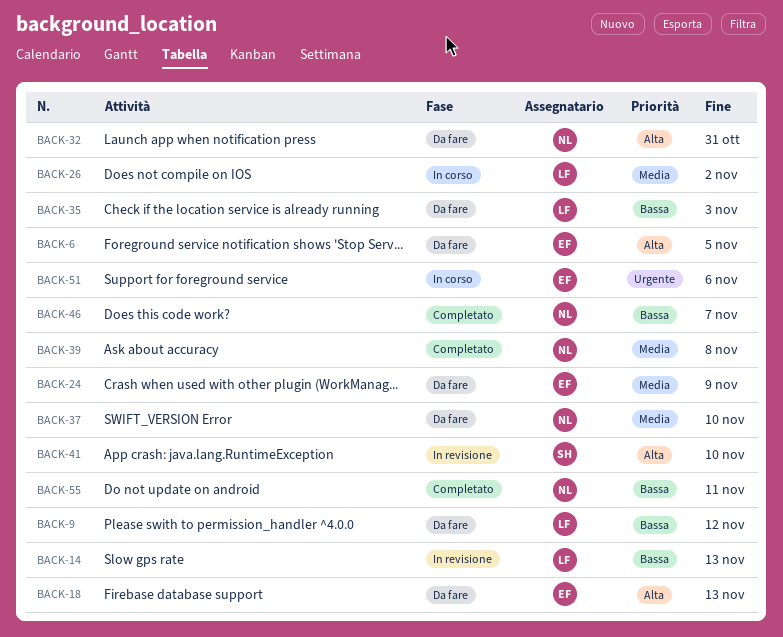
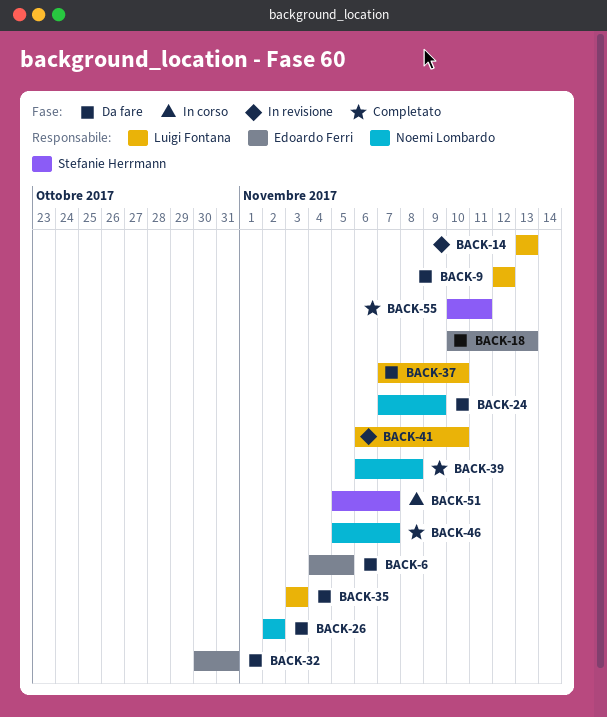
BACK-24, owner: Edoardo Ferri -> Noemi Lombardo
BACK-26, status: In corso -> Da fare
BACK-26, owner: Luigi Fontana -> Noemi Lombardo
BACK-32, owner: Noemi Lombardo -> Edoardo Ferri
BACK-37, owner: Noemi Lombardo -> Luigi Fontana
BACK-41, owner: Stefanie Herrmann -> Luigi Fontana
BACK-51, owner: Edoardo Ferri -> Stefanie Herrmann
BACK-51, due: Nov 6 -> Nov 7
BACK-55, owner: Noemi Lombardo -> Stefanie Herrmann

